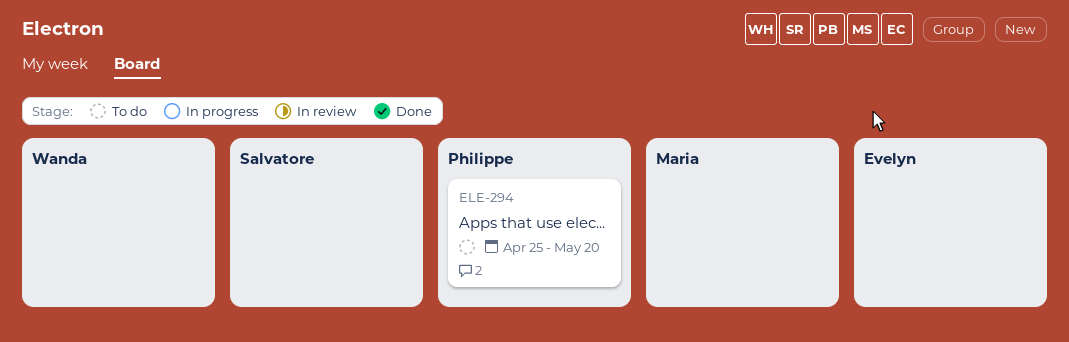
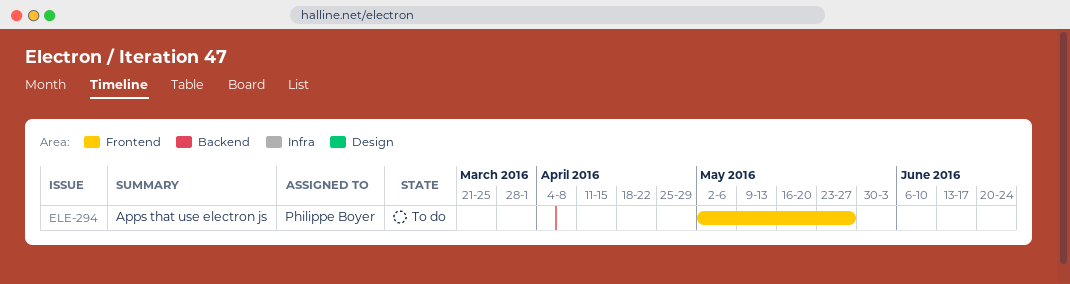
ELE-294, start: Apr 25 -> May 2
ELE-294, due: May 20 -> May 27

